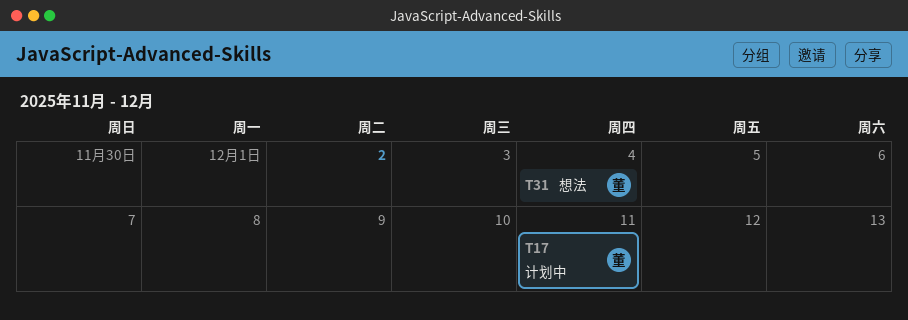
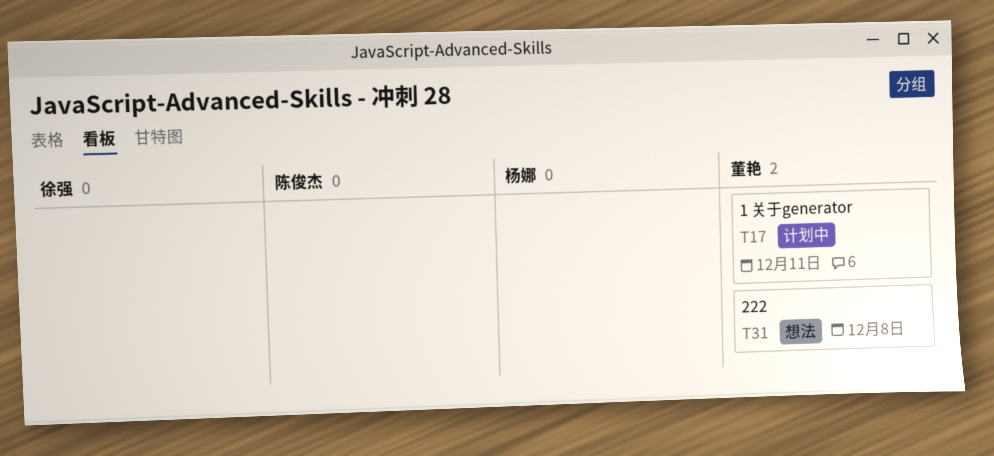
T31, due: Dec 4 -> Dec 8

